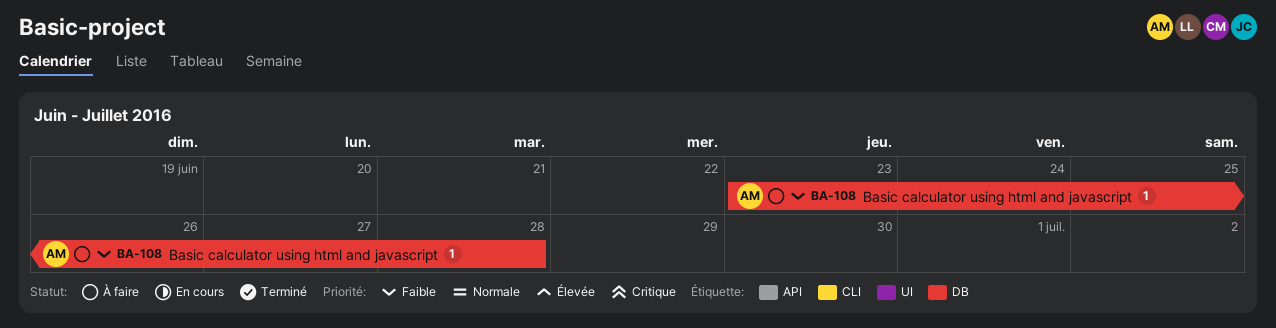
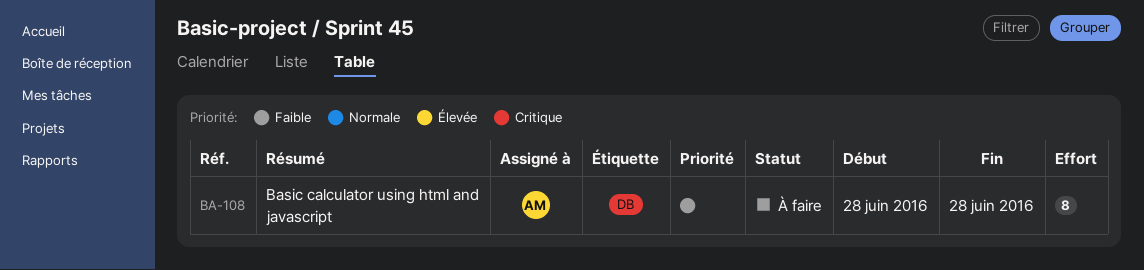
BA-108, estimate: 1 -> 8
BA-108, start: Jun 23 -> Jun 28

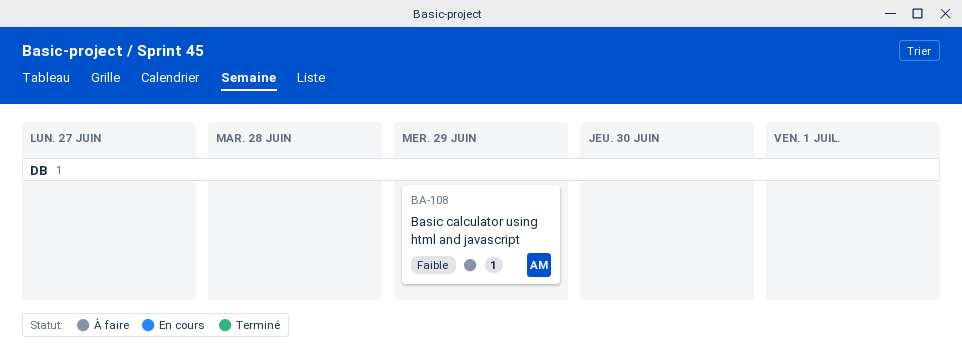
BA-108, estimate: 8 -> 1
BA-108, due: Jun 28 -> Jun 29

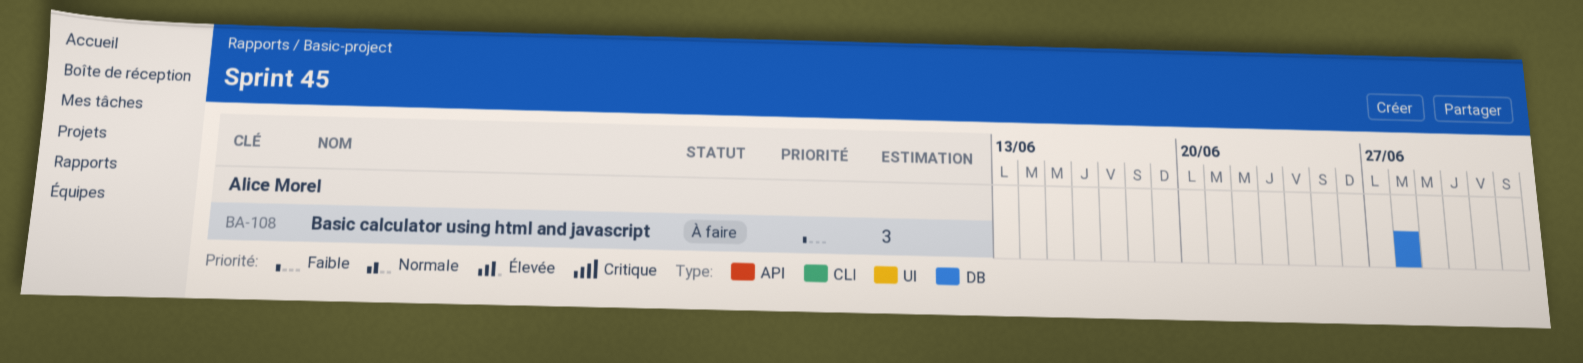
BA-108, estimate: 1 -> 3
BA-108, due: Jun 29 -> Jun 28

